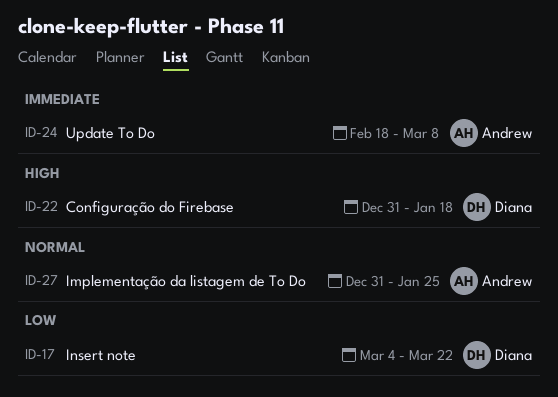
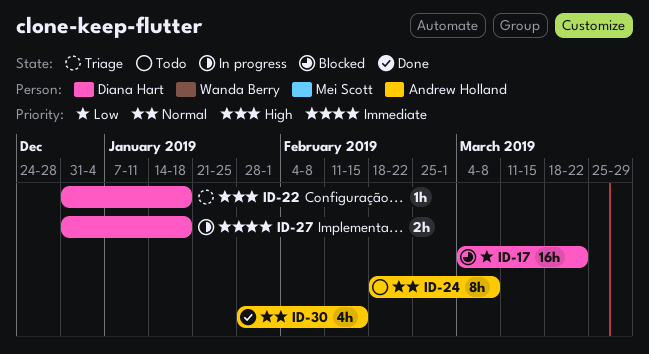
ID-24, priority: Immediate -> Normal
ID-27, owner: Andrew Holland -> Diana Hart
ID-27, priority: Normal -> Immediate
ID-27, due: Jan 25 -> Jan 18
ID-30: none -> present

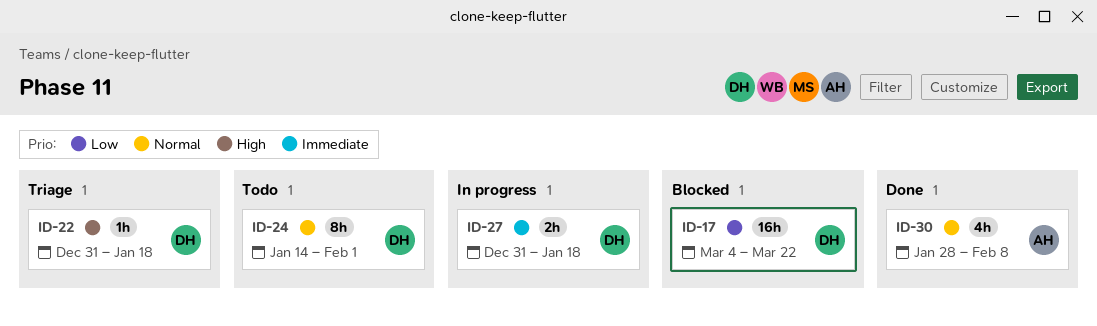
ID-24, owner: Andrew Holland -> Diana Hart
ID-24, start: Feb 18 -> Jan 14
ID-24, due: Mar 8 -> Feb 1
ID-30, due: Feb 15 -> Feb 8

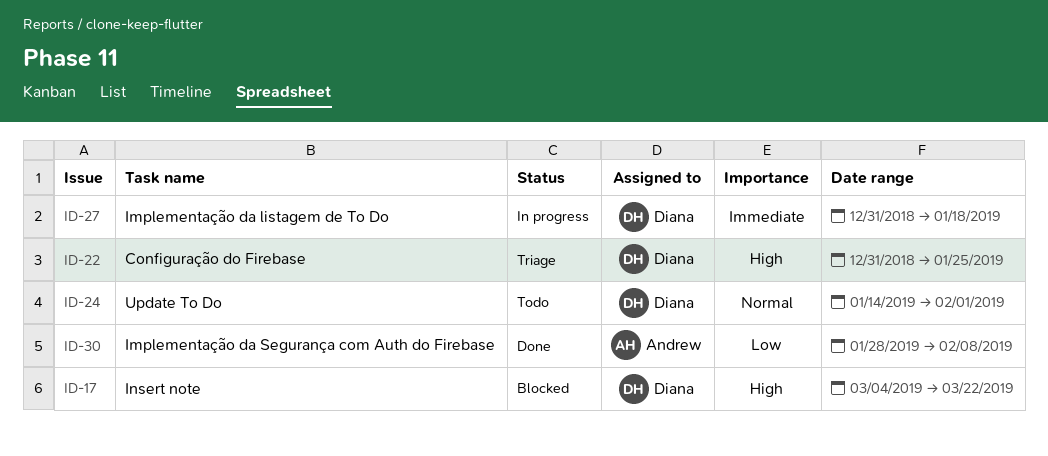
ID-17, priority: Low -> High
ID-22, due: Jan 18 -> Jan 25
ID-30, priority: Normal -> Low

